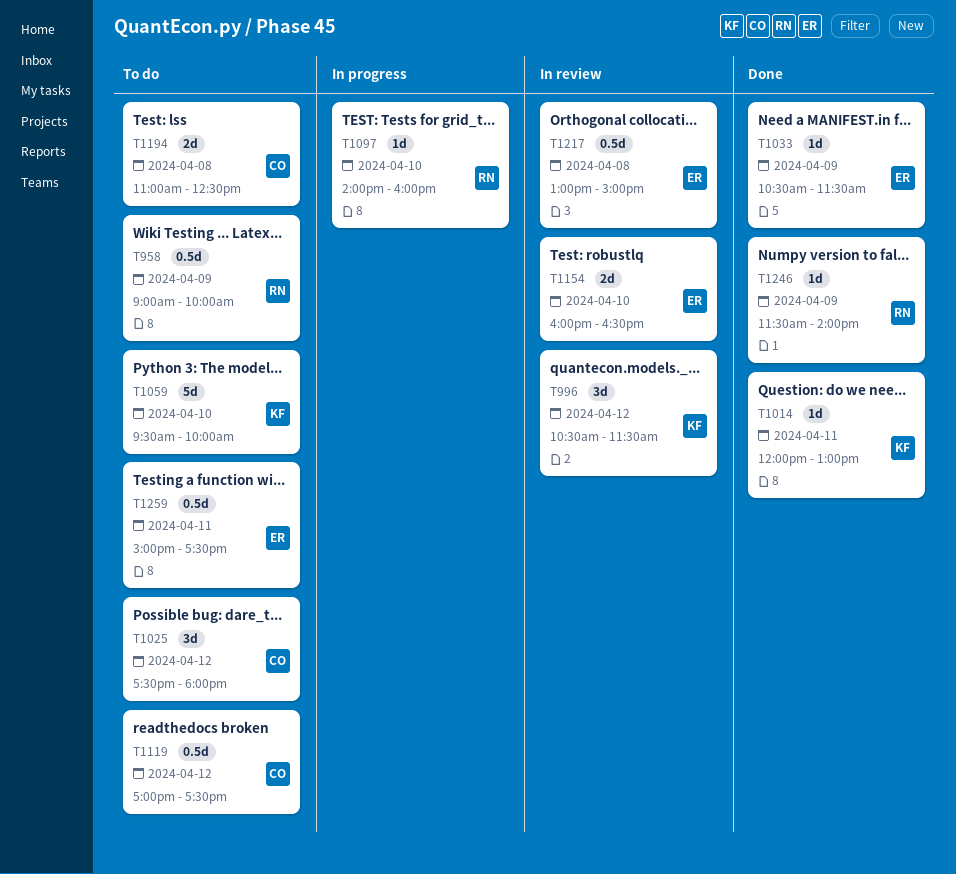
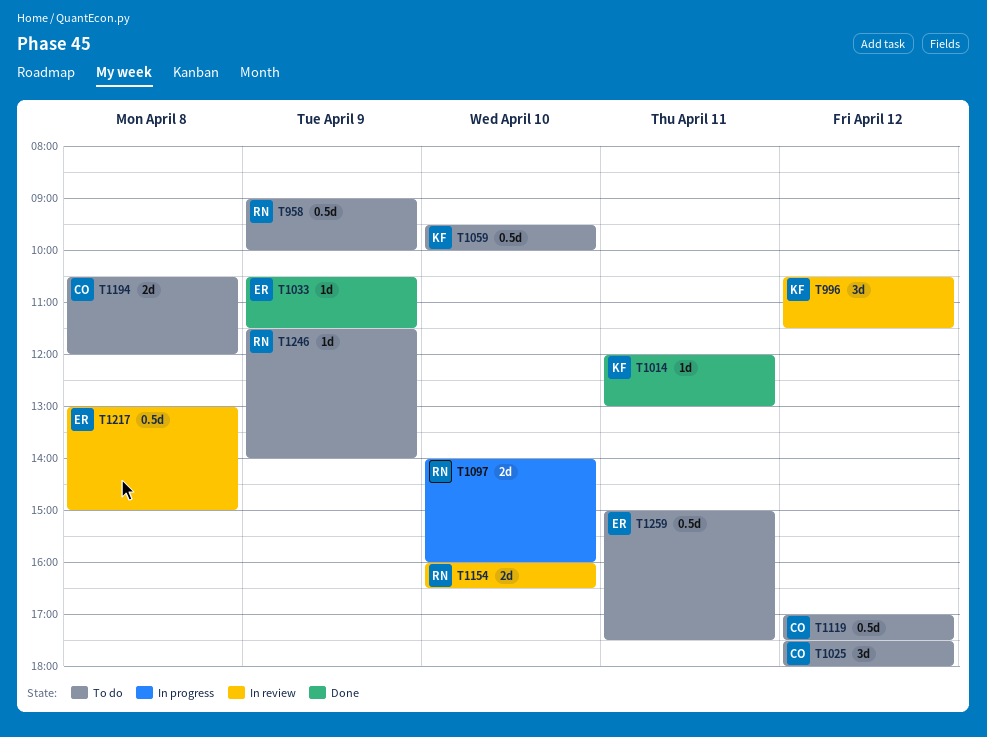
T1059, estimate: 5d -> 0.5d
T1097, estimate: 1d -> 2d
T1154, owner: ER -> RN
T1194, begins: 11:00 -> 10:30
T1194, ends: 12:30 -> 12:00
T1246, status: Done -> To do

